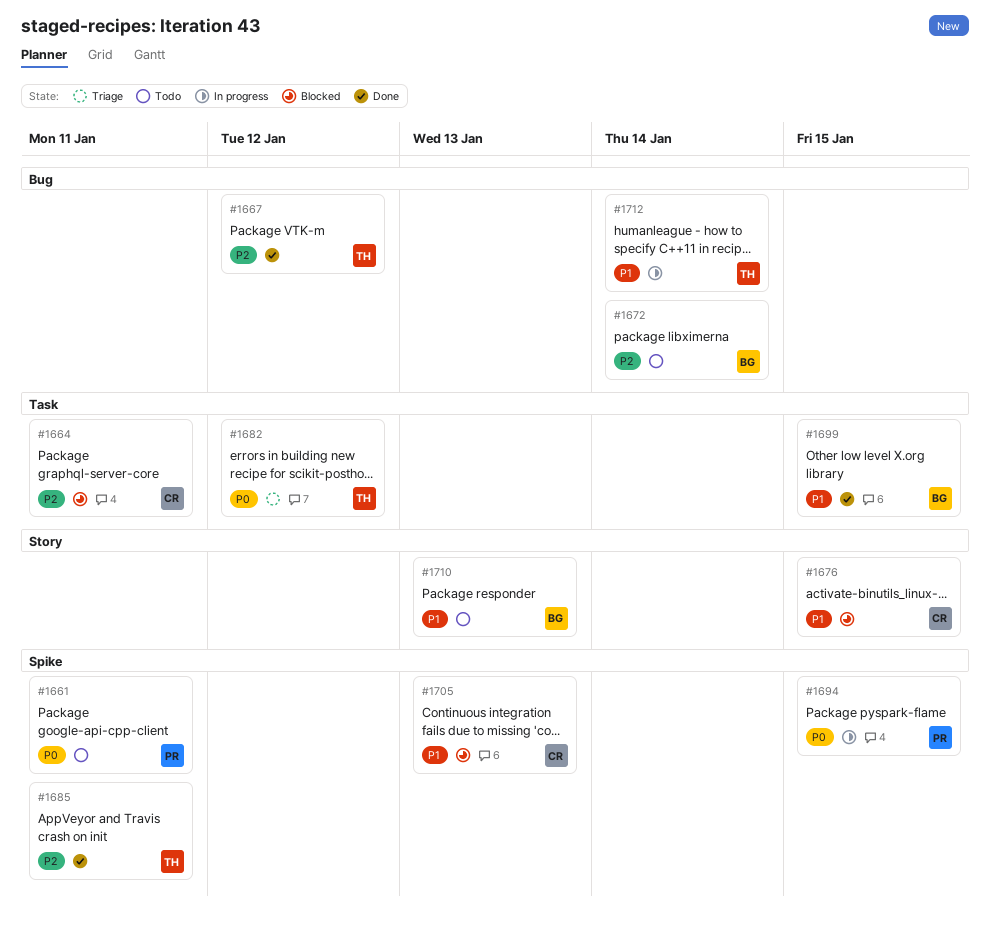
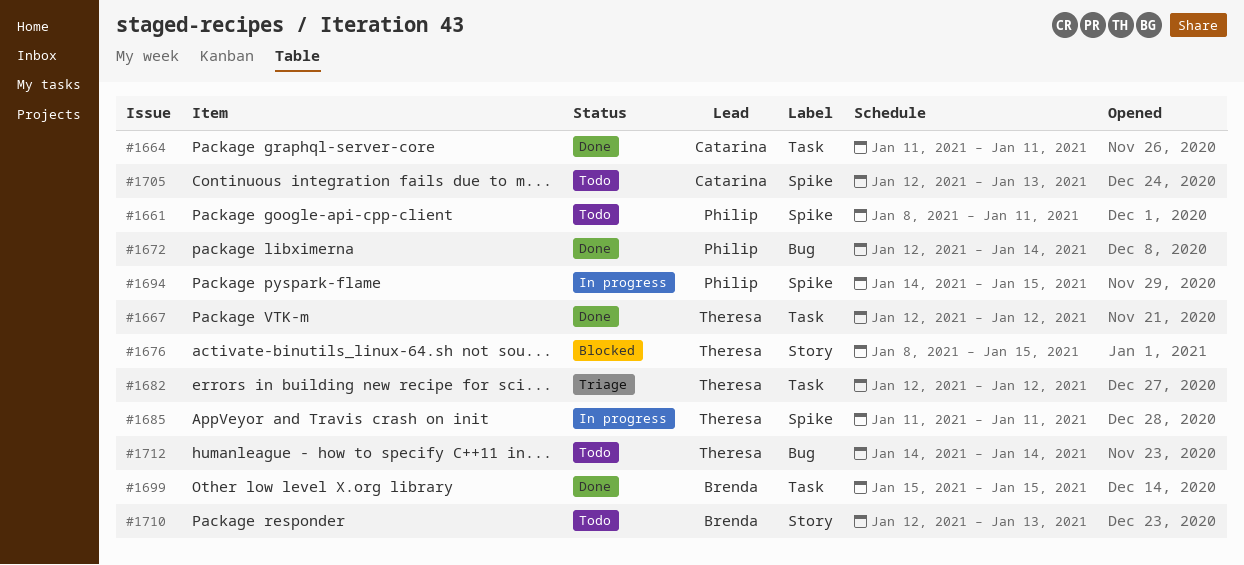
#1664, status: Blocked -> Done
#1667, label: Bug -> Task
#1672, status: Todo -> Done
#1672, owner: Brenda -> Philip
#1676, owner: Catarina -> Theresa
#1685, status: Done -> In progress
#1705, status: Blocked -> Todo
#1712, status: In progress -> Todo

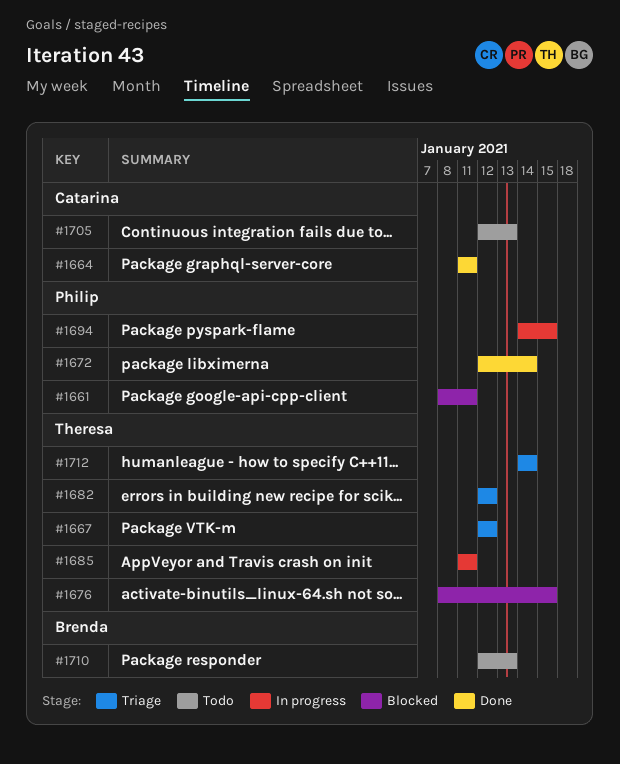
#1661, status: Todo -> Blocked
#1667, status: Done -> Triage
#1699: present -> none
#1712, status: Todo -> Triage

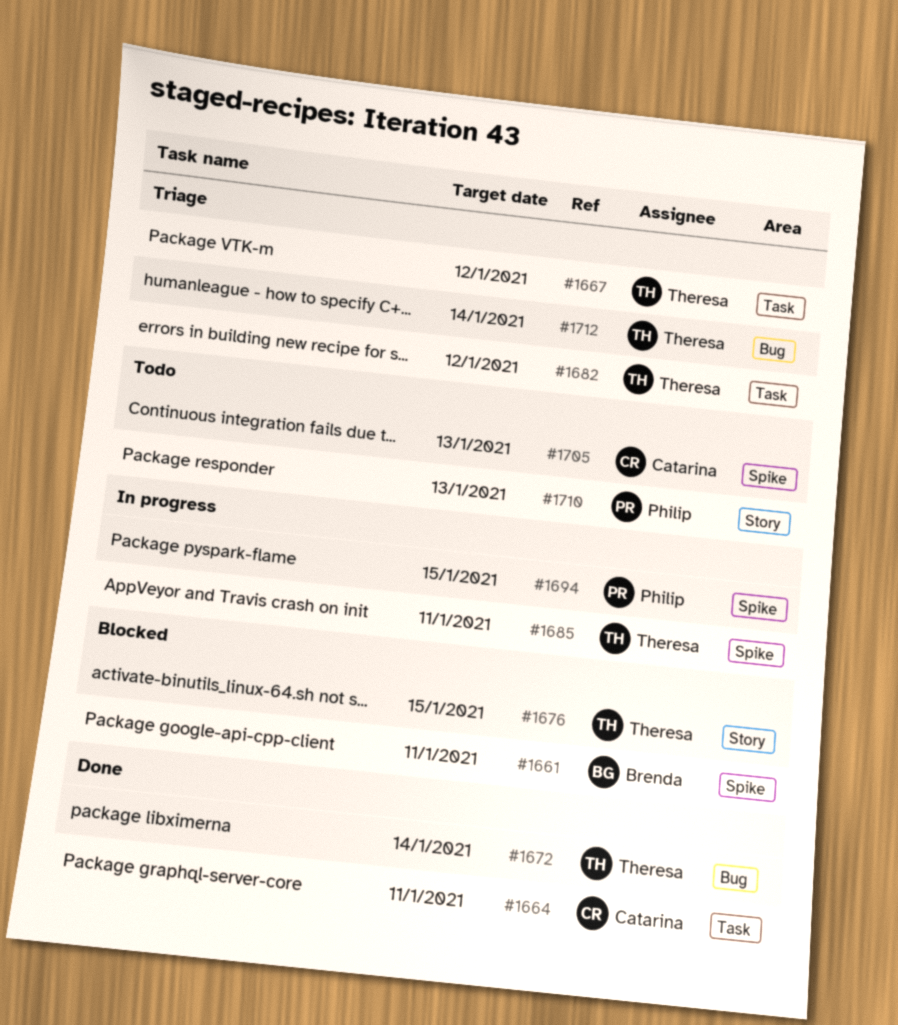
#1661, owner: Philip -> Brenda
#1672, owner: Philip -> Theresa
#1710, owner: Brenda -> Philip

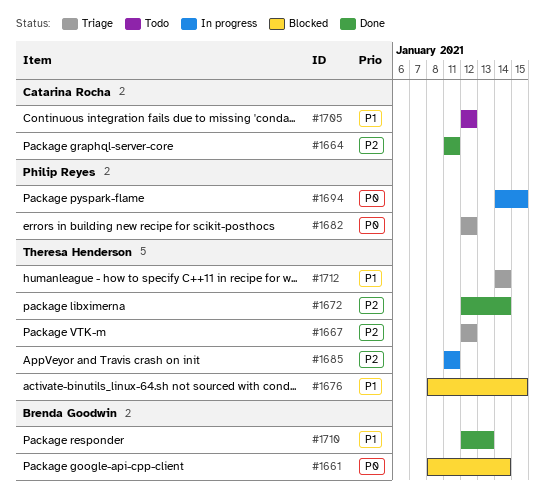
#1661, due: Jan 11 -> Jan 14
#1682, owner: Theresa Henderson -> Philip Reyes
#1705, due: Jan 13 -> Jan 12
#1710, status: Todo -> Done
#1710, owner: Philip Reyes -> Brenda Goodwin

